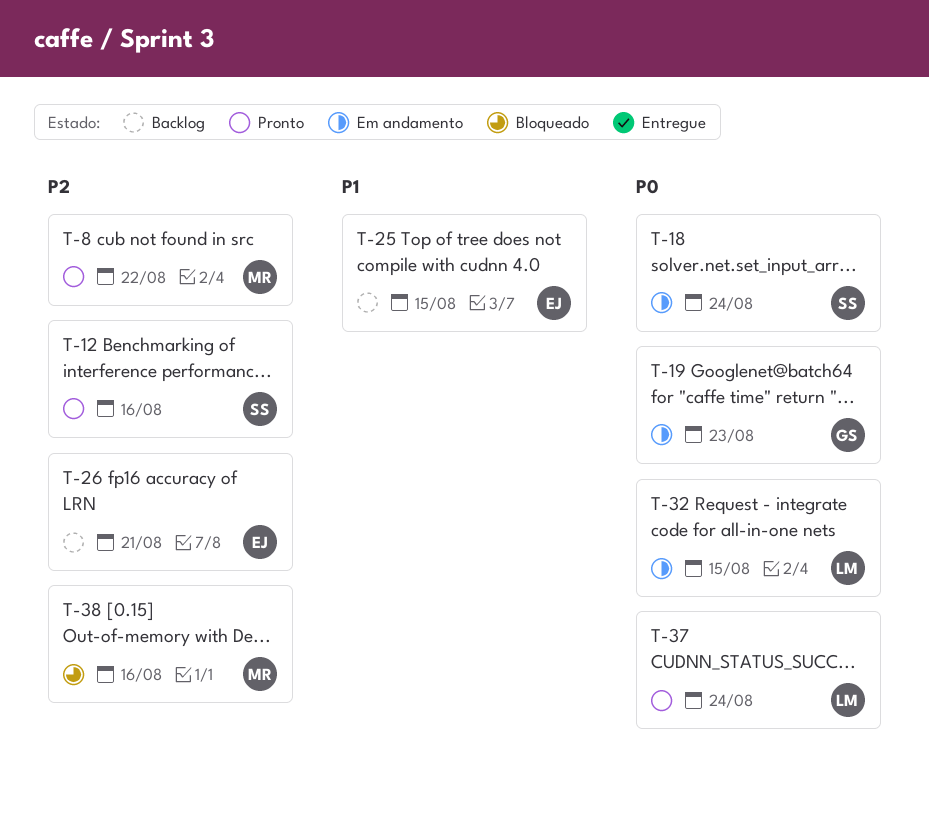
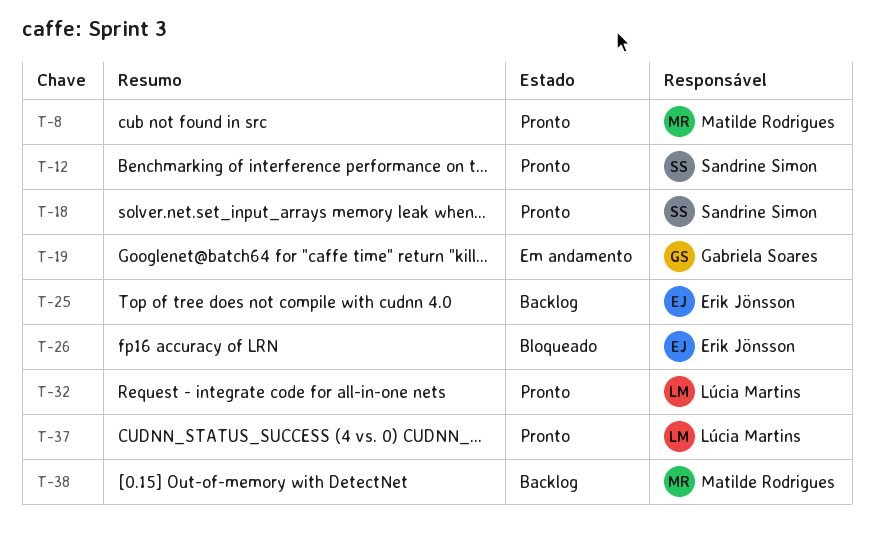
T-18, status: Em andamento -> Pronto
T-26, status: Backlog -> Bloqueado
T-32, status: Em andamento -> Pronto
T-38, status: Bloqueado -> Backlog

